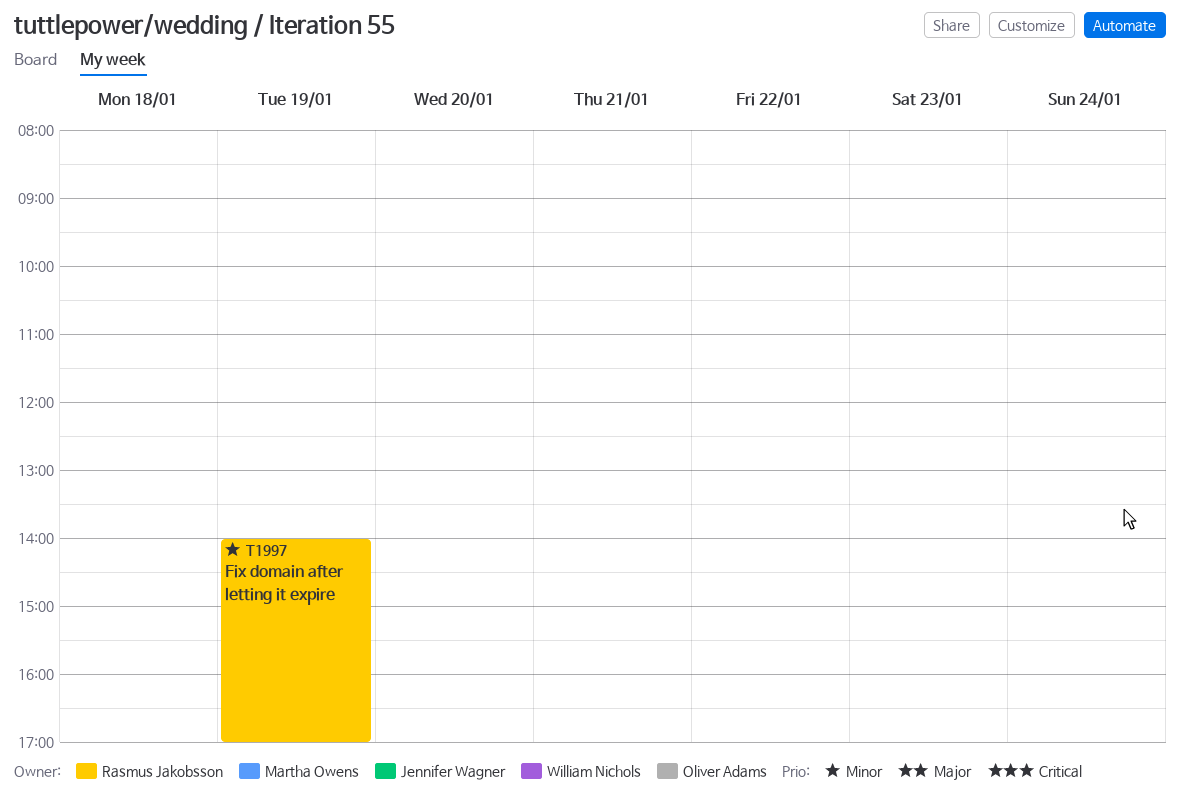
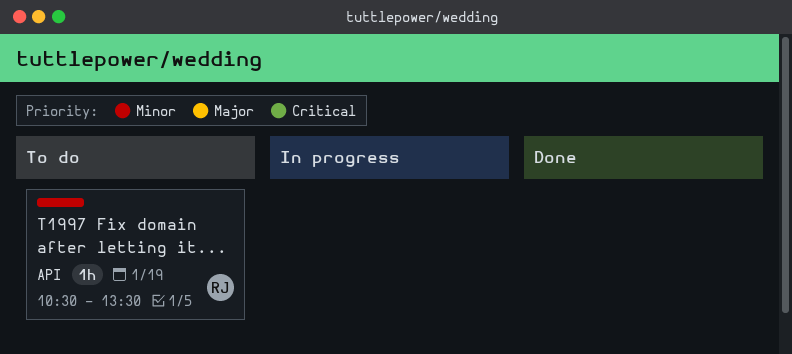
T1997, begins: 14:00 -> 10:30
T1997, ends: 17:00 -> 13:30

